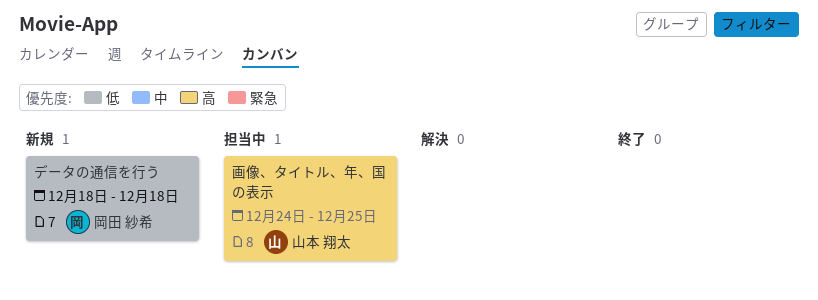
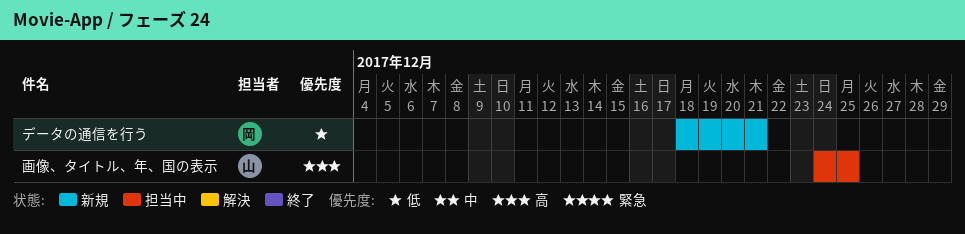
データの通信を行う, due: Dec 18 -> Dec 21

